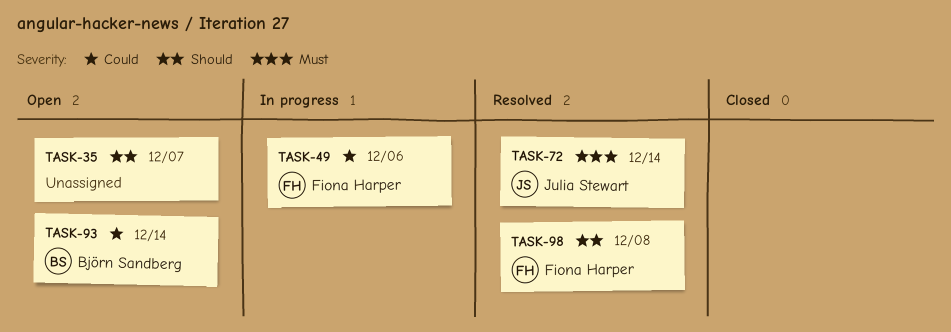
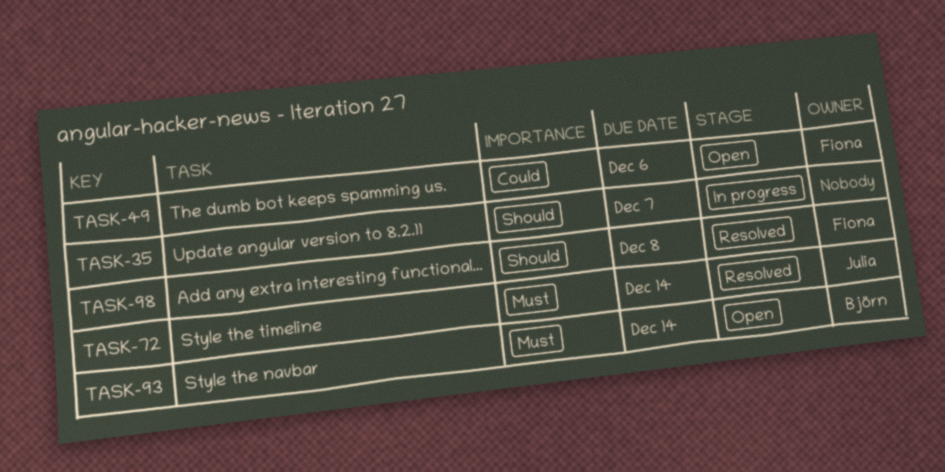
TASK-35, status: Open -> In progress
TASK-49, status: In progress -> Open
TASK-93, priority: Could -> Must

